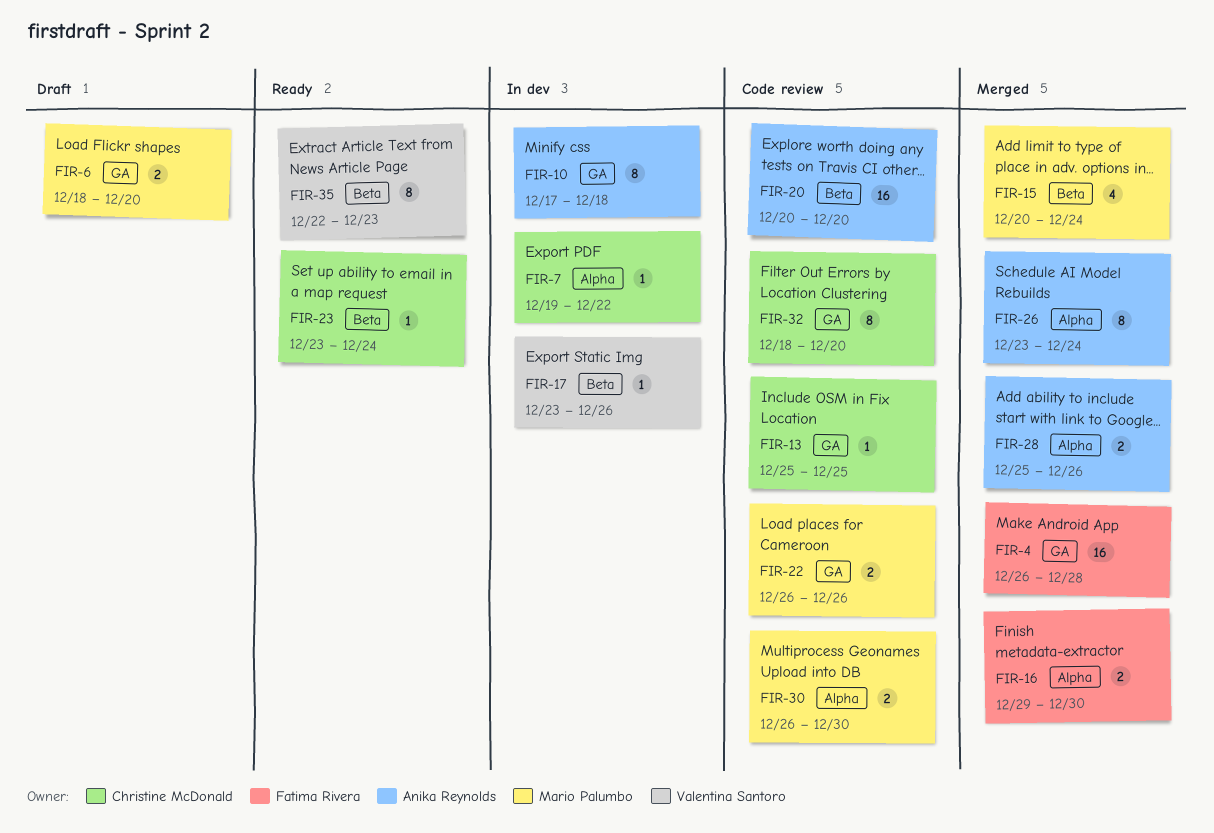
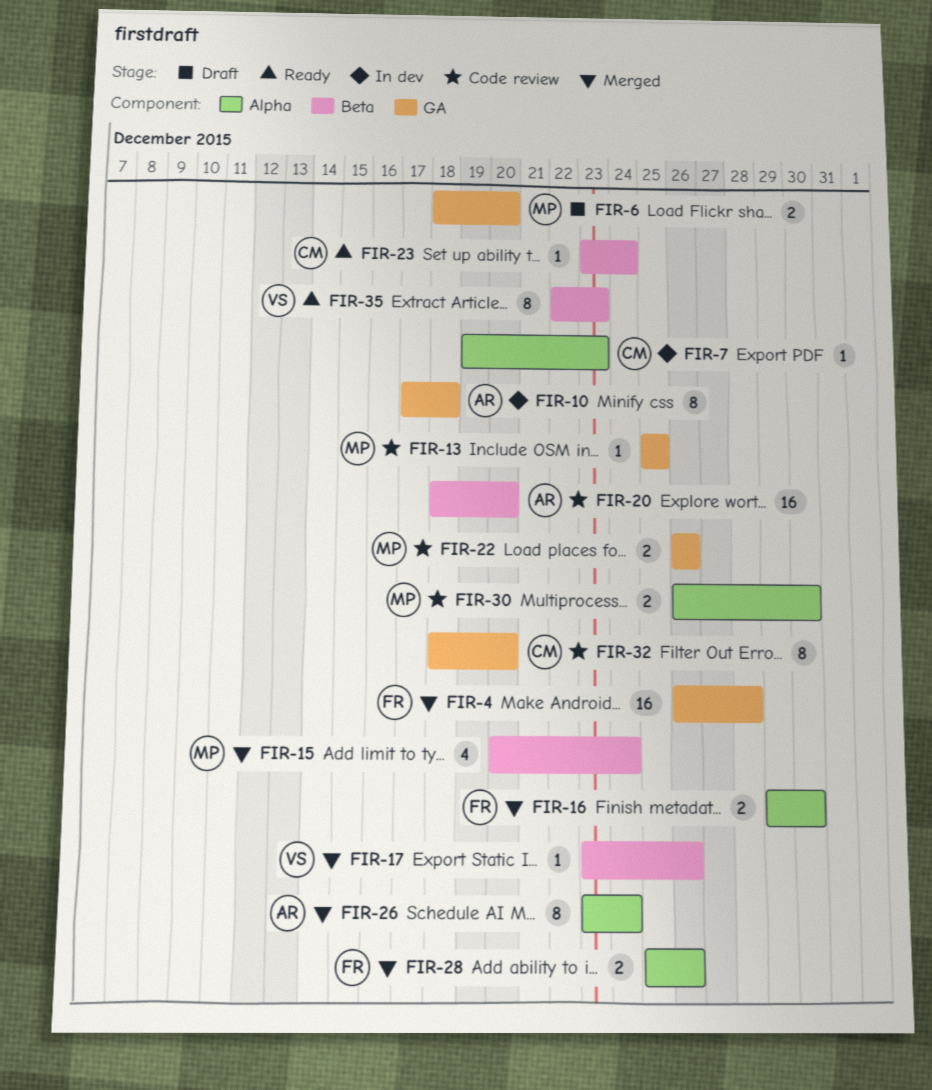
FIR-7, due: Dec 22 -> Dec 23
FIR-13, owner: Christine McDonald -> Mario Palumbo
FIR-17, status: In dev -> Merged
FIR-20, start: Dec 20 -> Dec 18
FIR-28, owner: Anika Reynolds -> Fatima Rivera

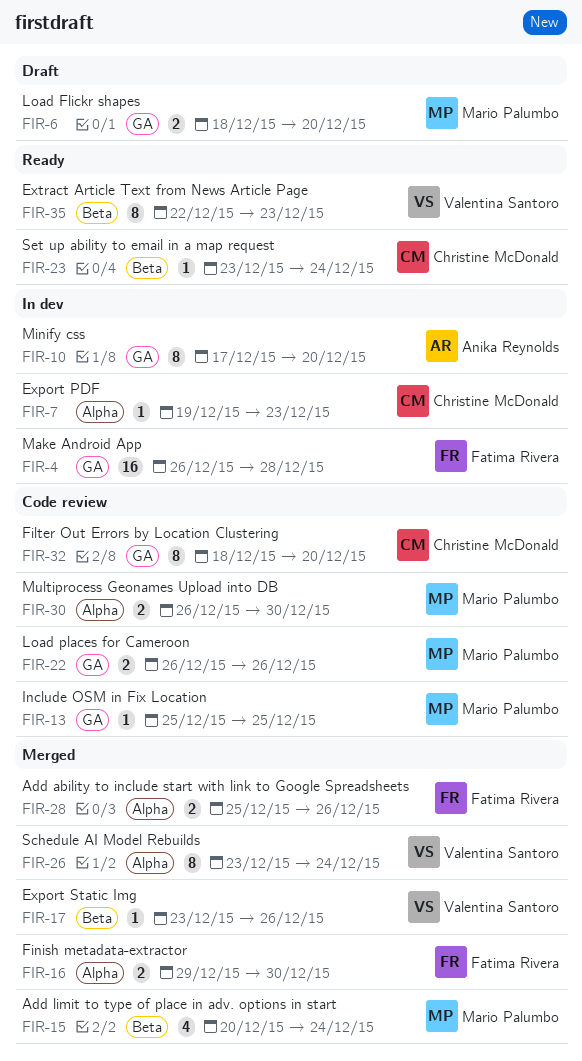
FIR-4, status: Merged -> In dev
FIR-10, due: Dec 18 -> Dec 20
FIR-20: present -> none
FIR-26, owner: Anika Reynolds -> Valentina Santoro

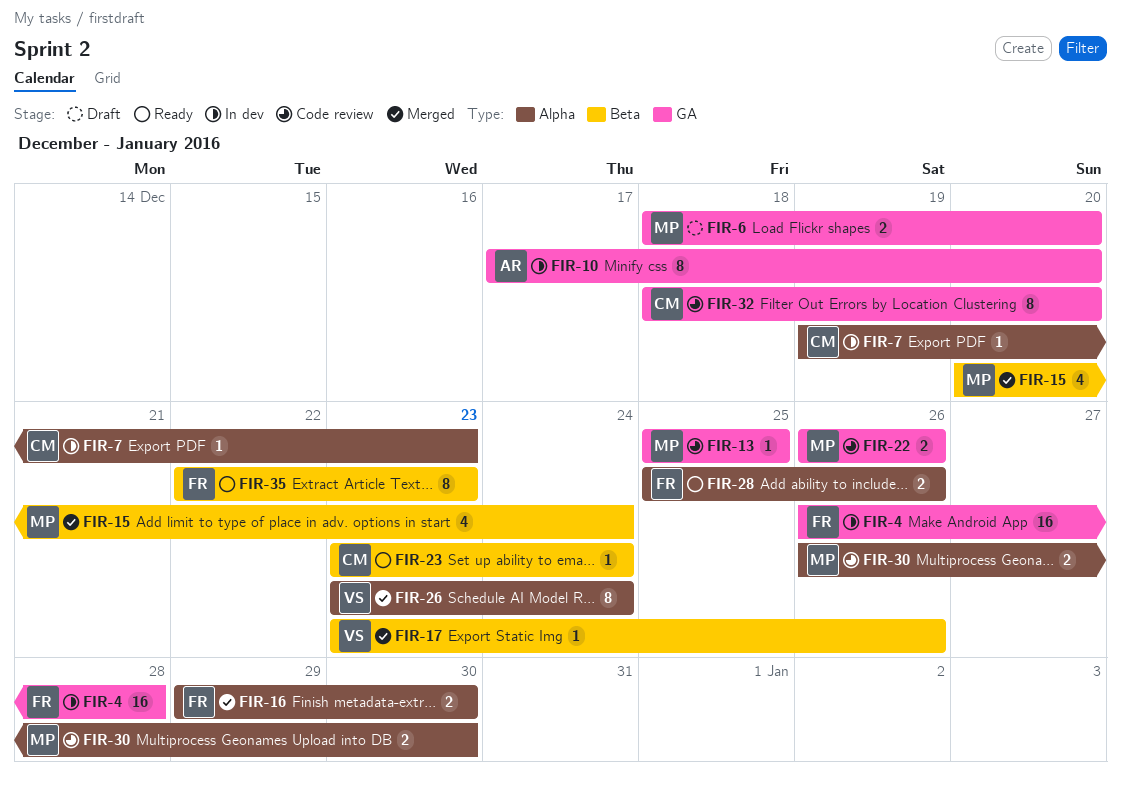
FIR-28, status: Merged -> Ready
FIR-35, owner: Valentina Santoro -> Fatima Rivera

